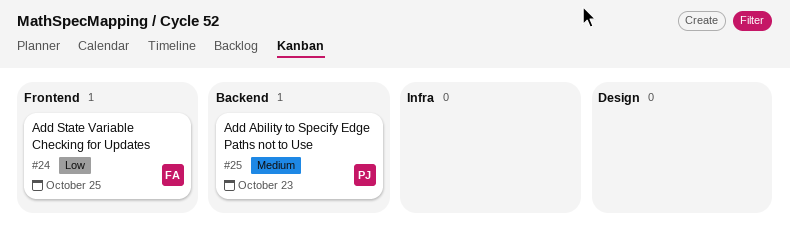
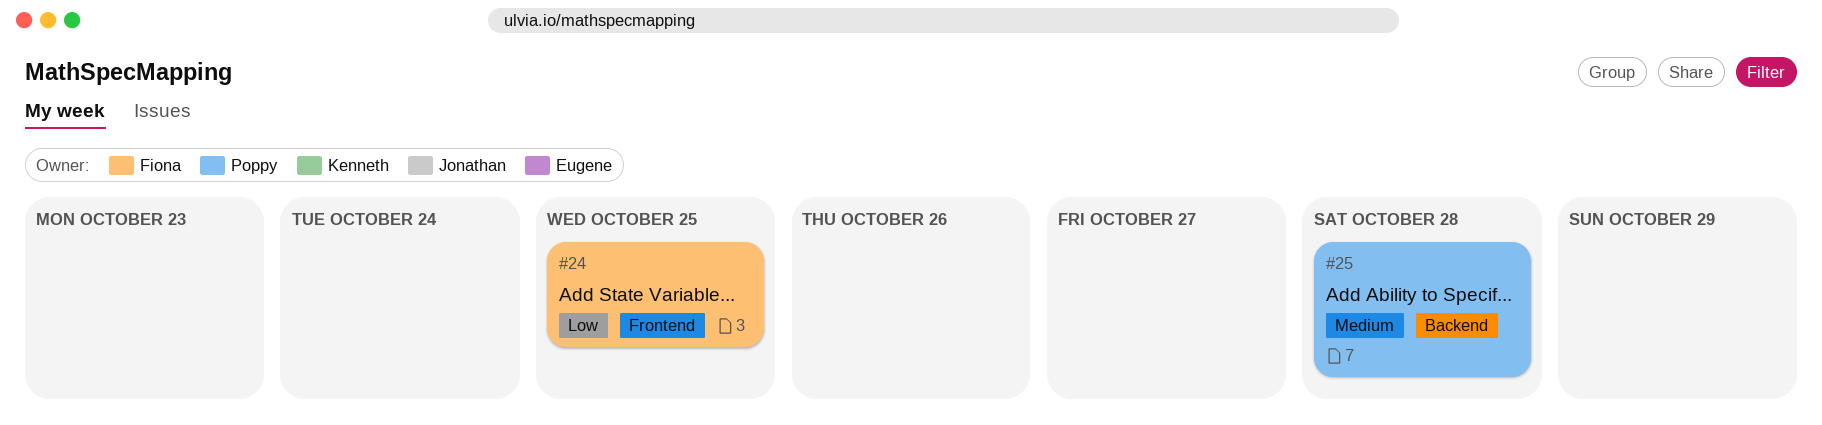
#25, due: Oct 23 -> Oct 28

